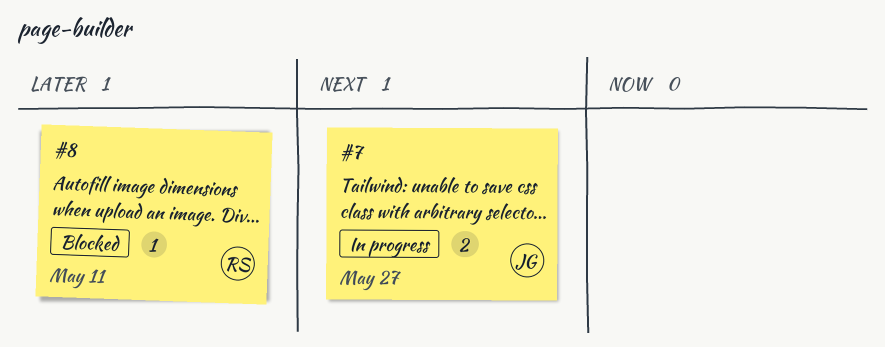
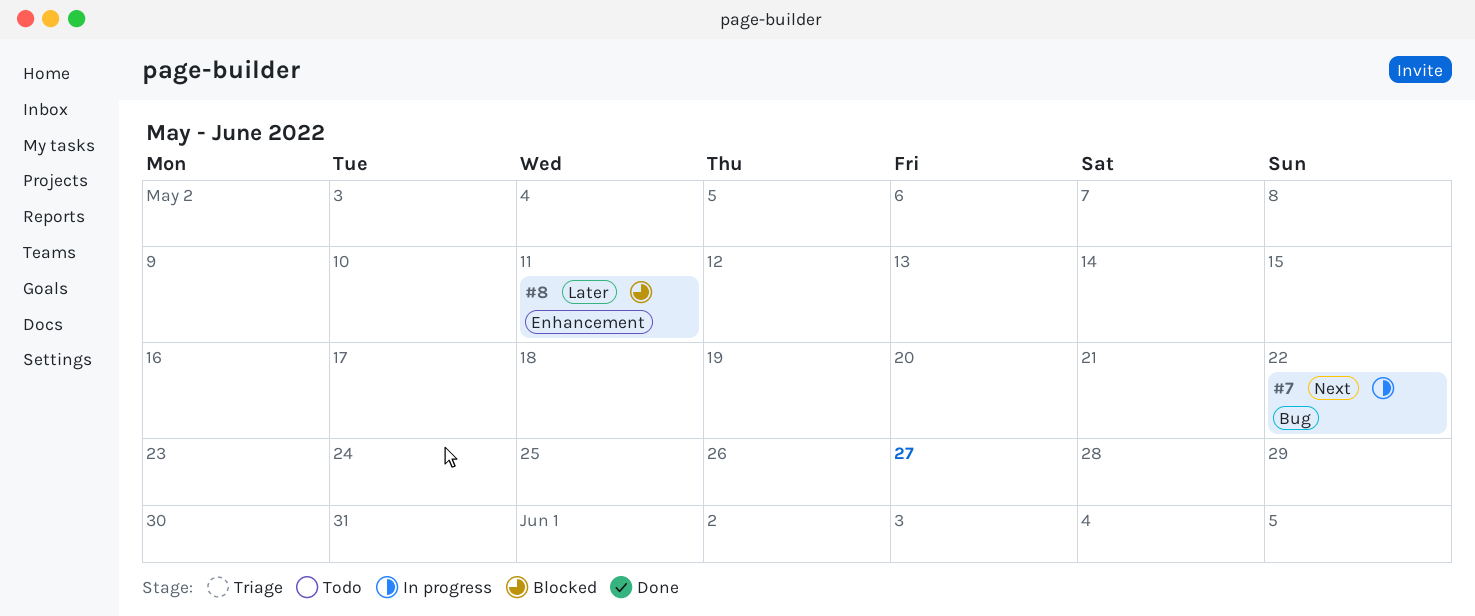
#7, due: May 27 -> May 22

